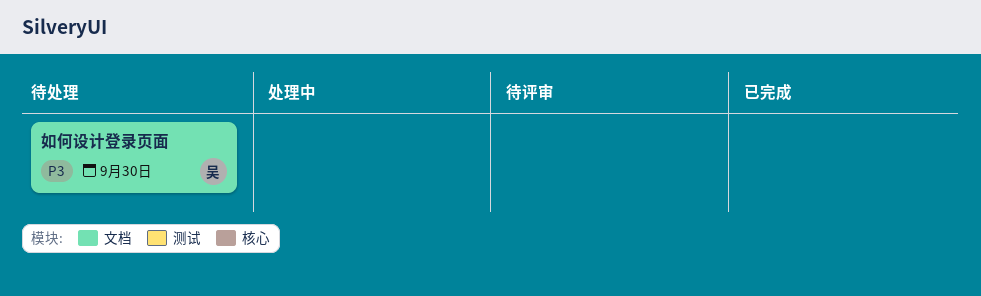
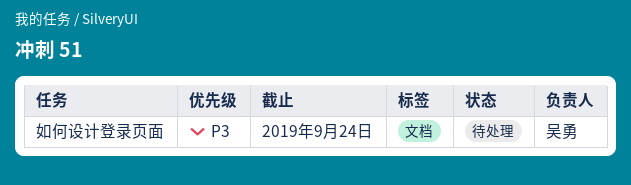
如何设计登录页面, due: Sep 30 -> Sep 24

